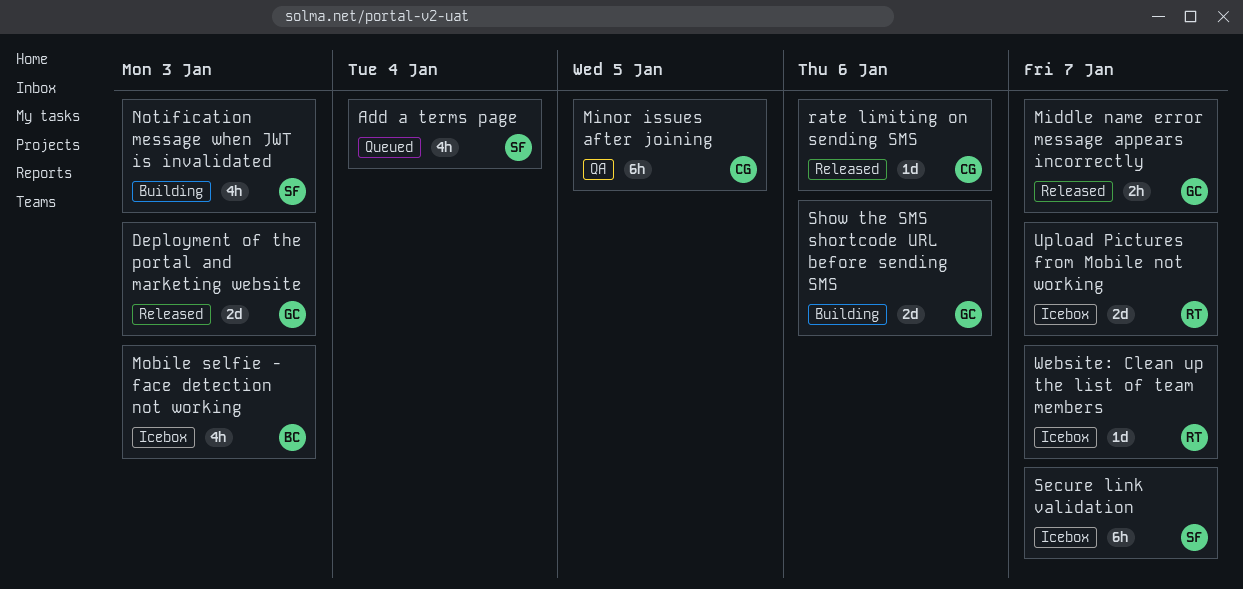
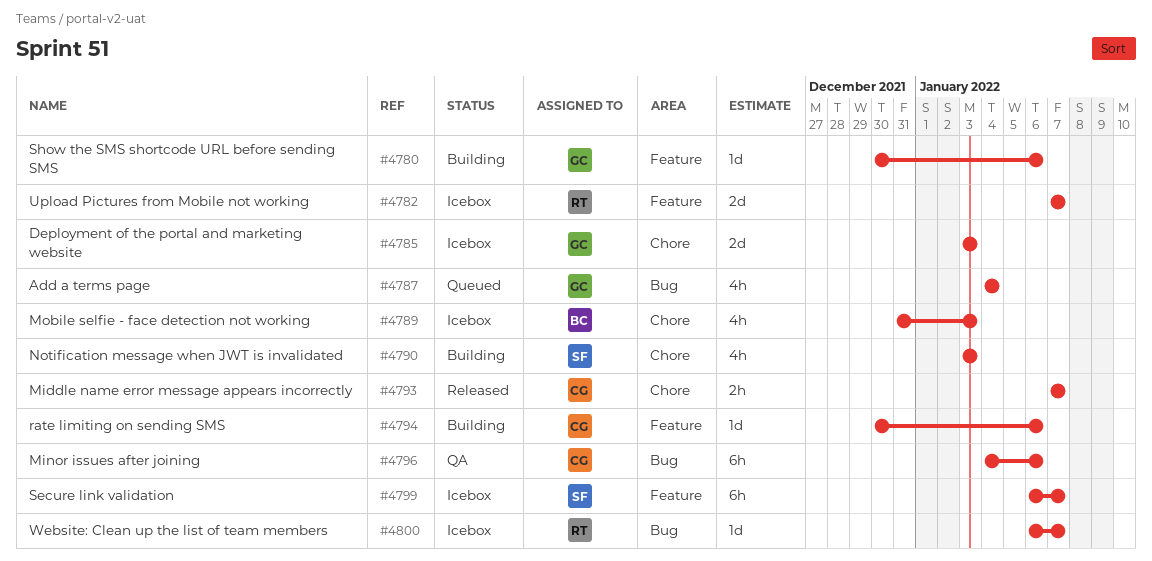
Add a terms page, owner: SF -> GC
Deployment of the portal and marketing website, status: Released -> Icebox
Middle name error message appears incorrectly, owner: GC -> CG
Minor issues after joining, due: Jan 5 -> Jan 6
rate limiting on sending SMS, status: Released -> Building
Show the SMS shortcode URL before sending SMS, estimate: 2d -> 1d

